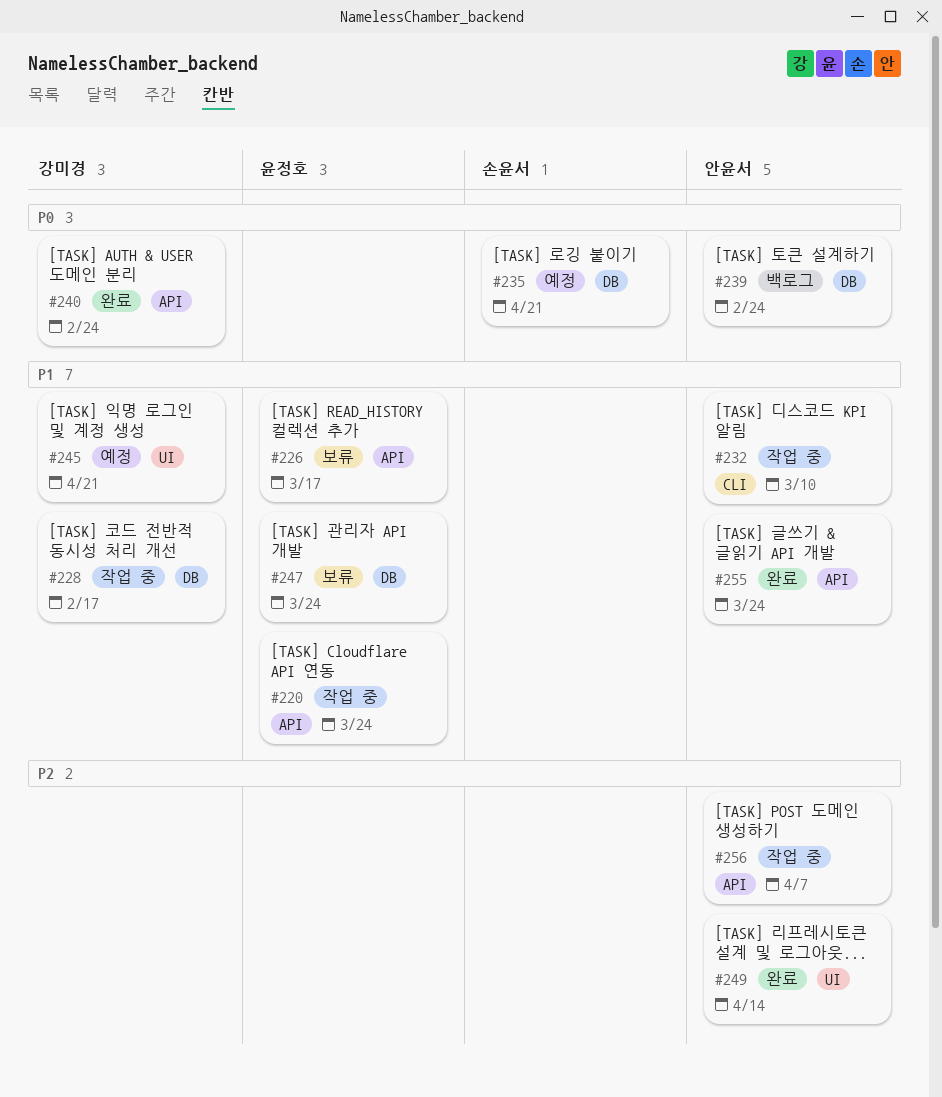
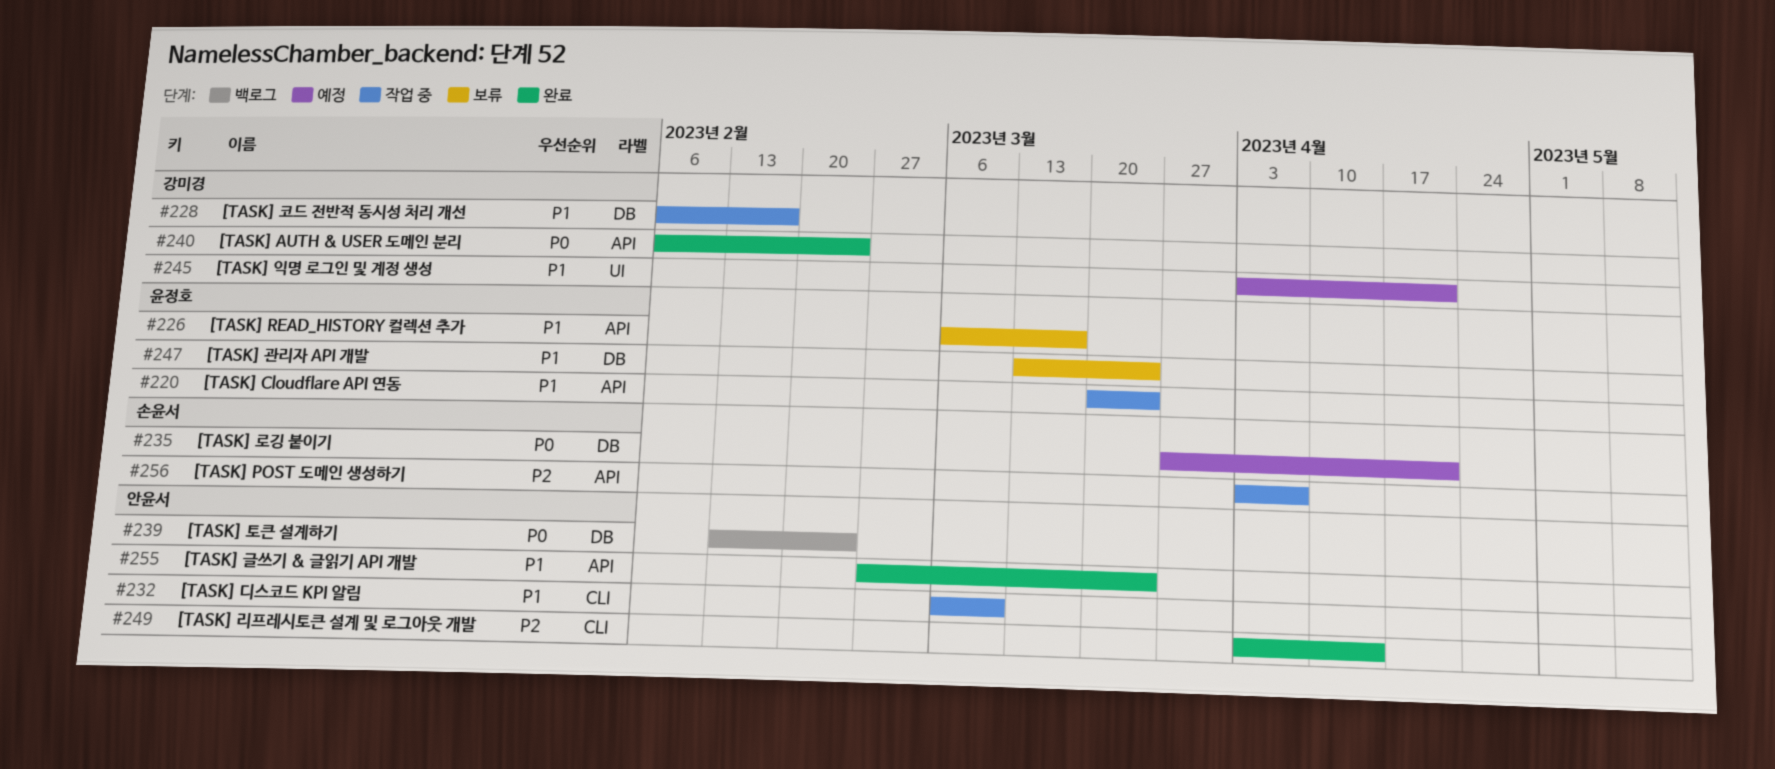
#249, label: UI -> CLI
#256, owner: 안윤서 -> 손윤서

